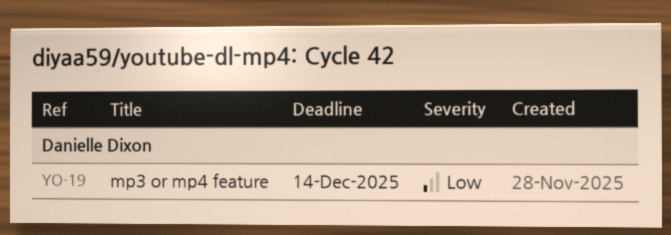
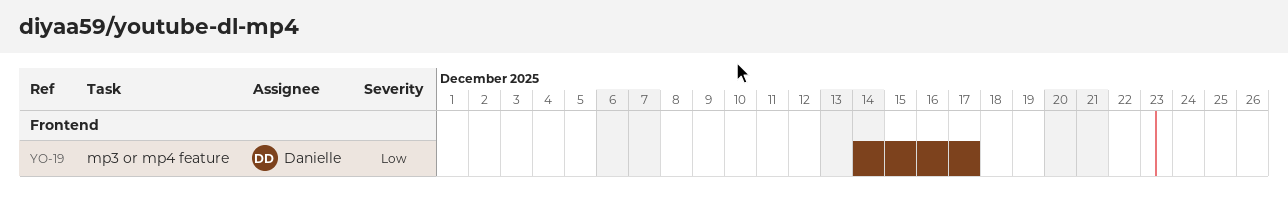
YO-19, due: Dec 14 -> Dec 17

